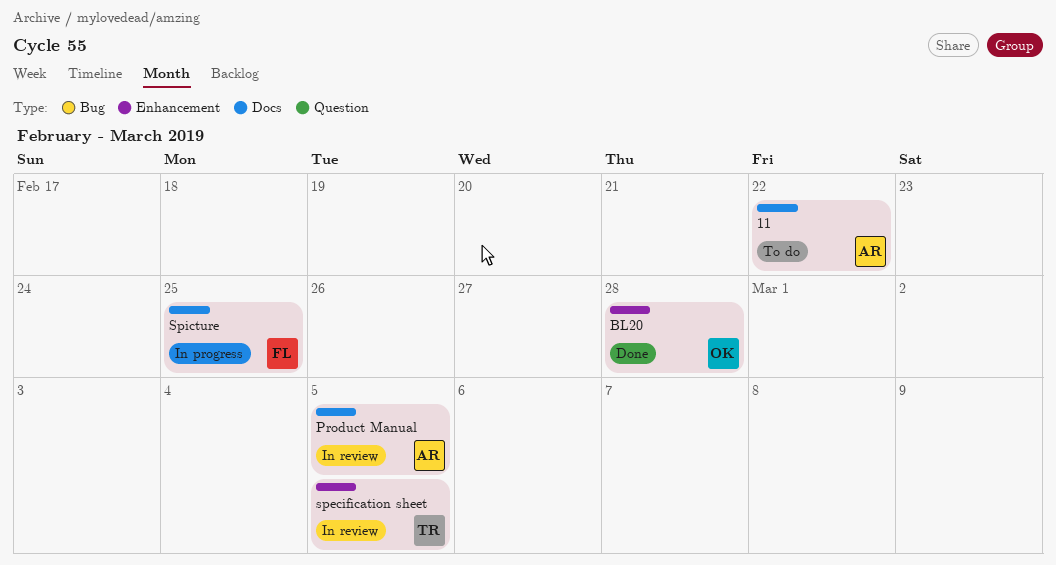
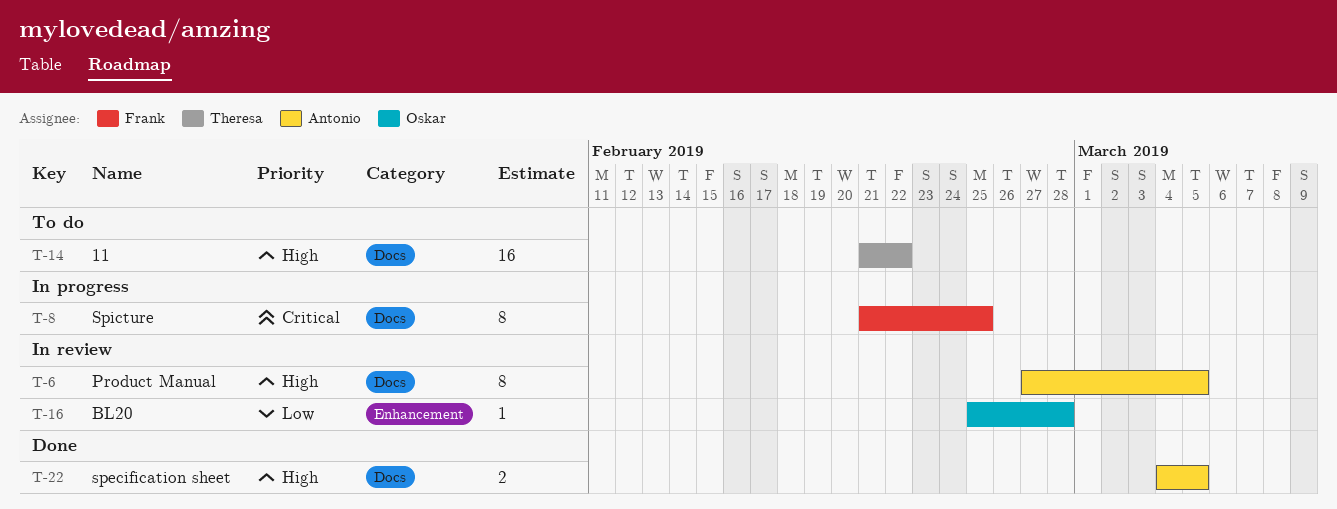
11, owner: Antonio -> Theresa
BL20, status: Done -> In review
specification sheet, status: In review -> Done
specification sheet, owner: Theresa -> Antonio
specification sheet, label: Enhancement -> Docs

